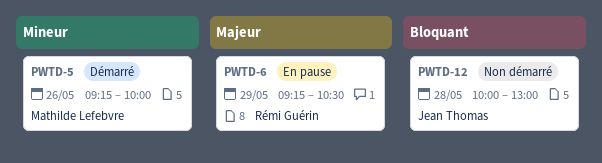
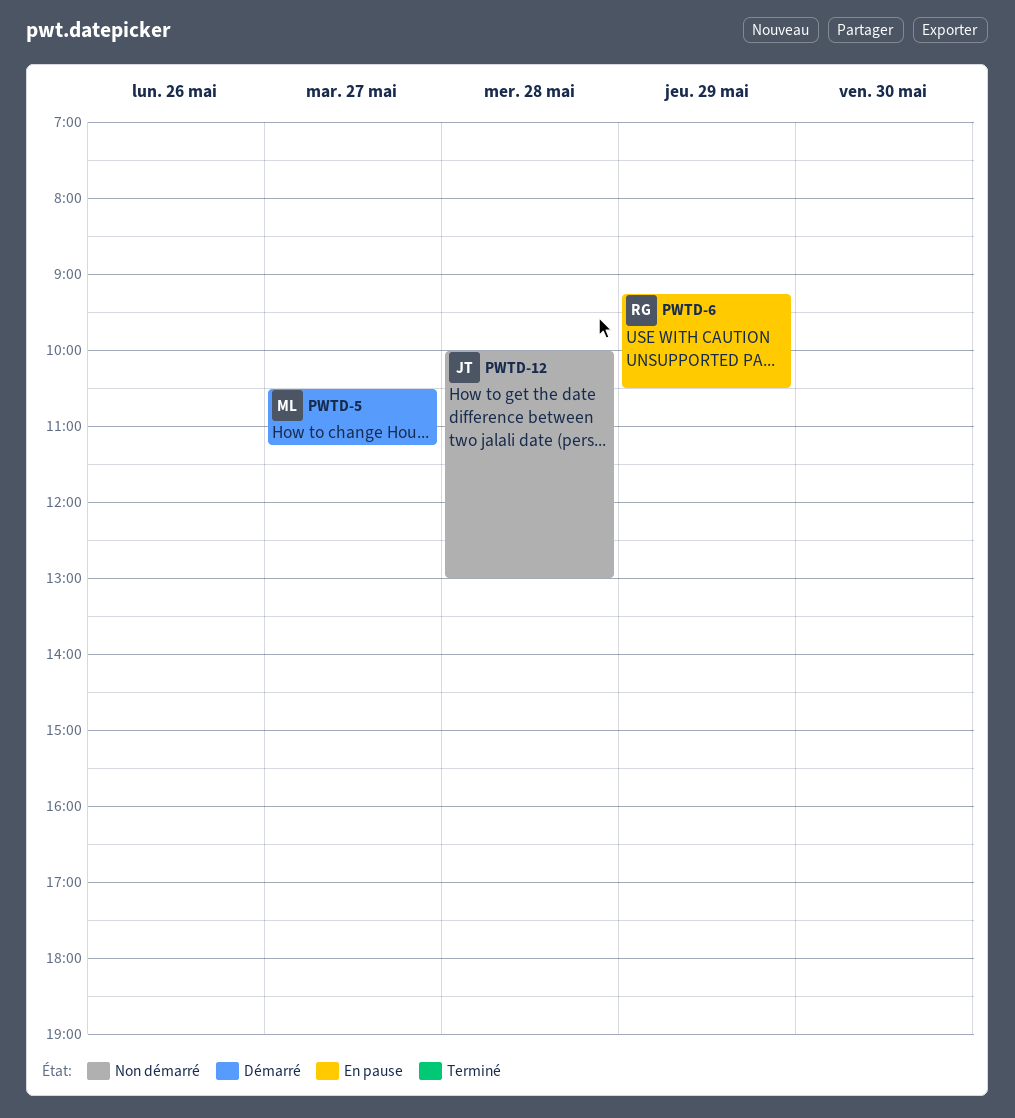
PWTD-5, day: May 26 -> May 27
PWTD-5, begins: 09:15 -> 10:30
PWTD-5, ends: 10:00 -> 11:15

